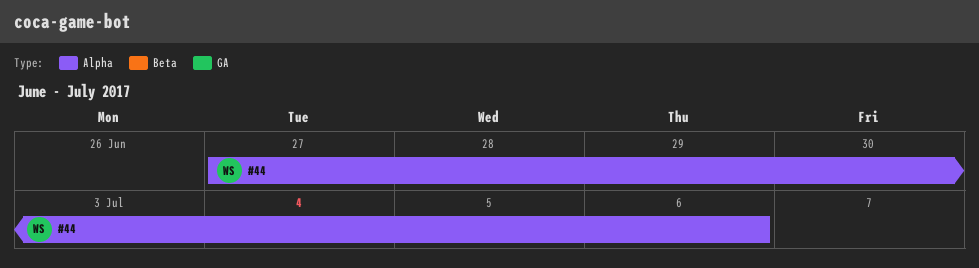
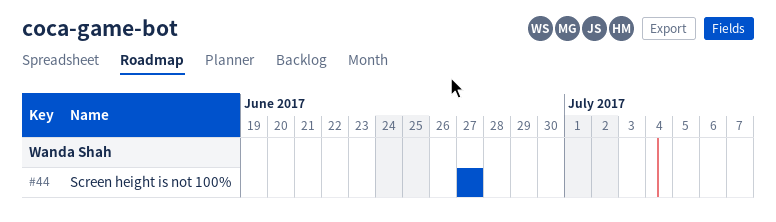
#44, due: Jul 6 -> Jun 27

